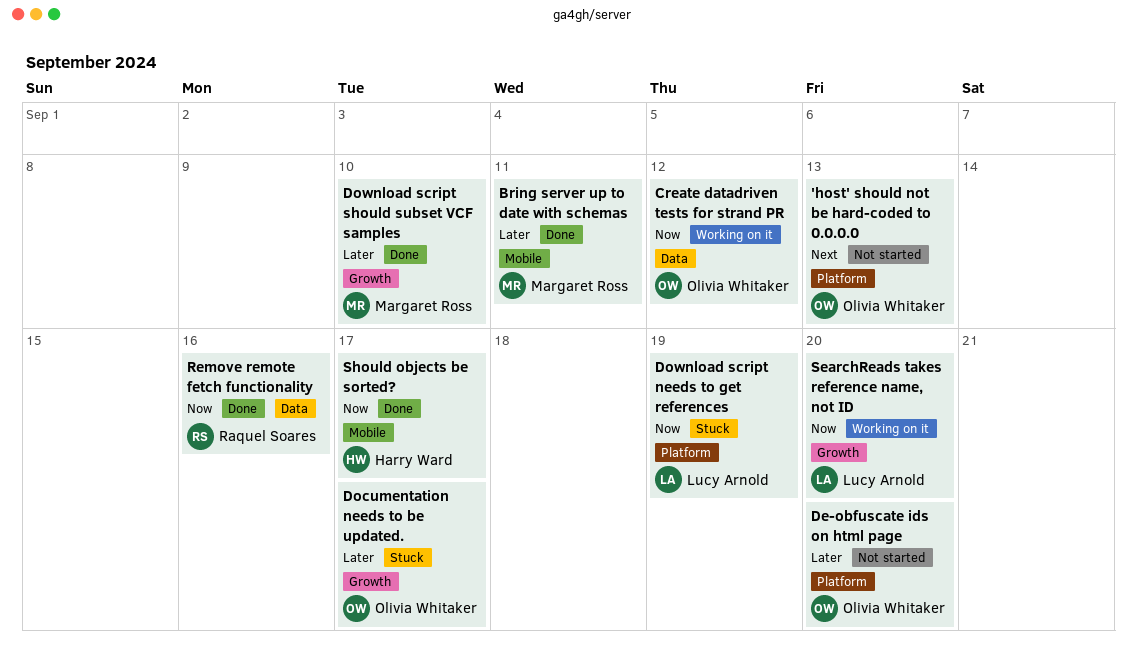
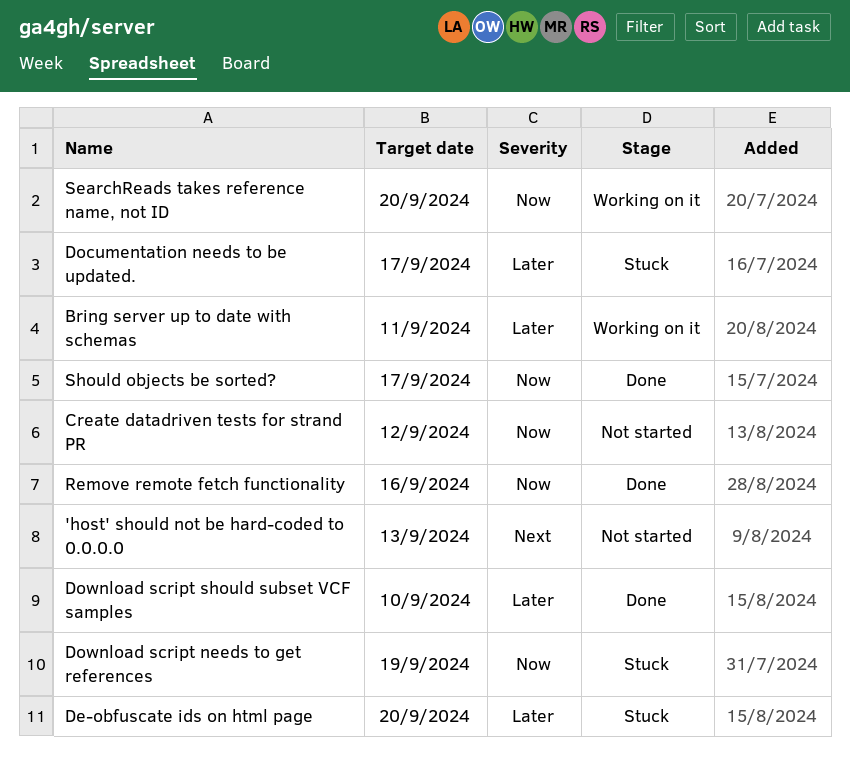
Bring server up to date with schemas, status: Done -> Working on it
Create datadriven tests for strand PR, status: Working on it -> Not started
De-obfuscate ids on html page, status: Not started -> Stuck

